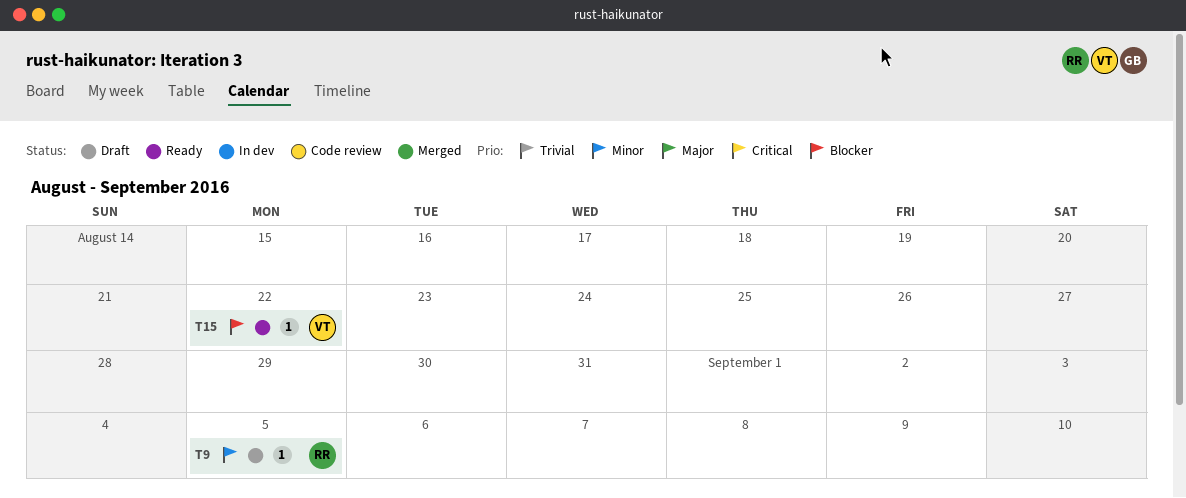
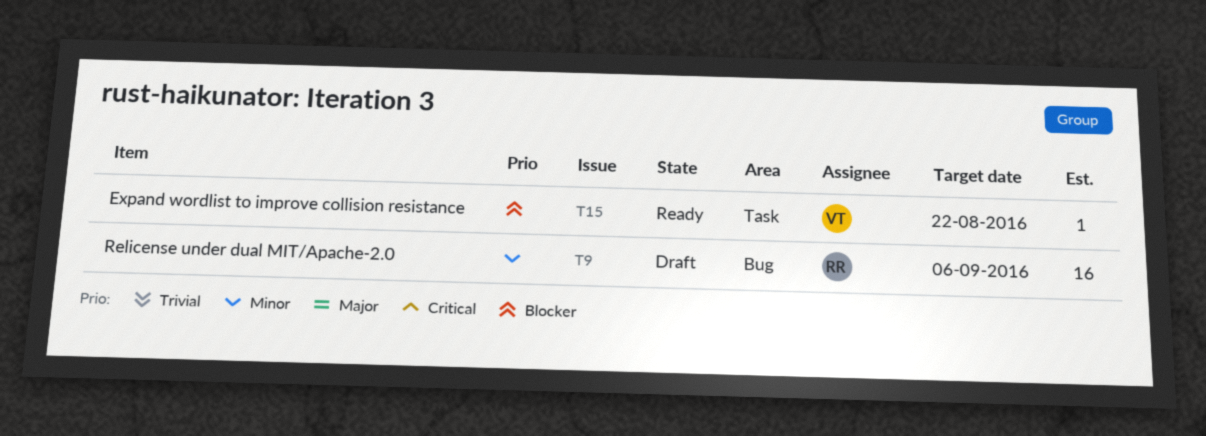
T9, estimate: 1 -> 16
T9, due: Sep 5 -> Sep 6

